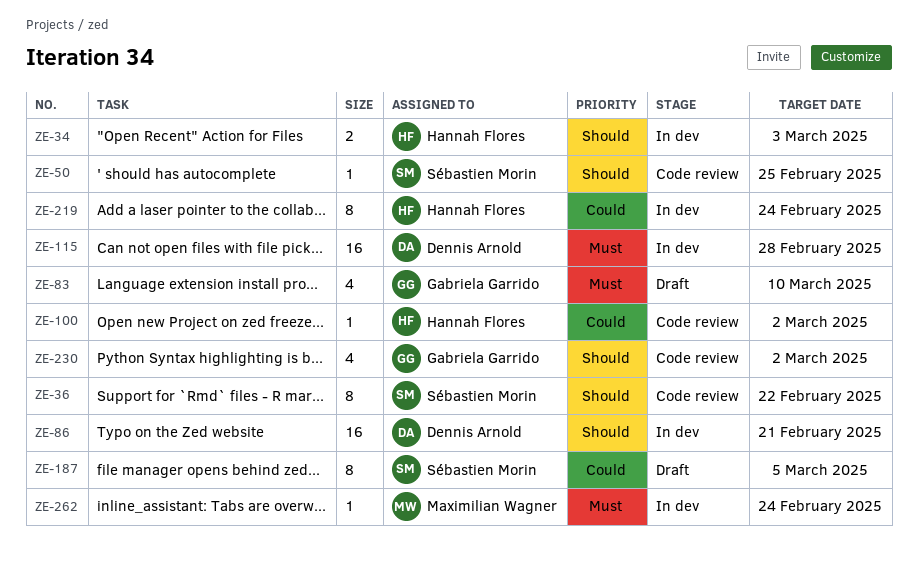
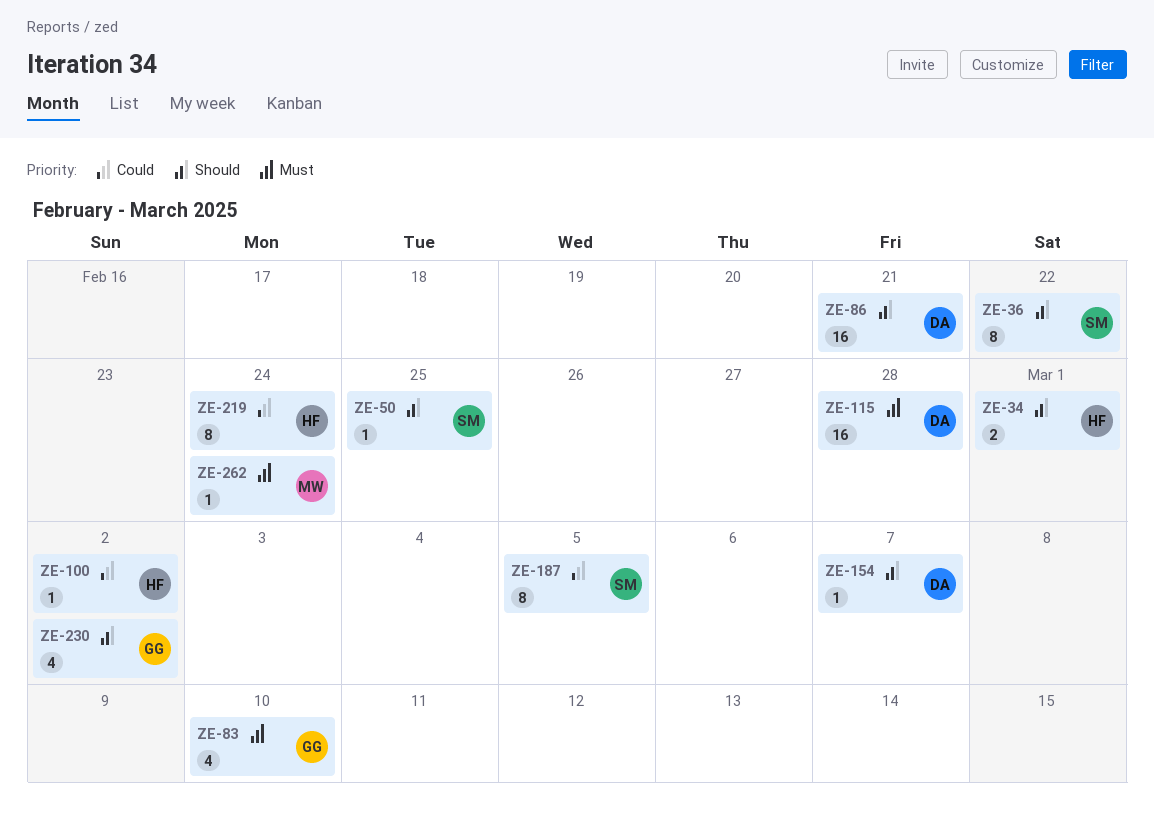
ZE-34, due: Mar 3 -> Mar 1
ZE-154: none -> present

